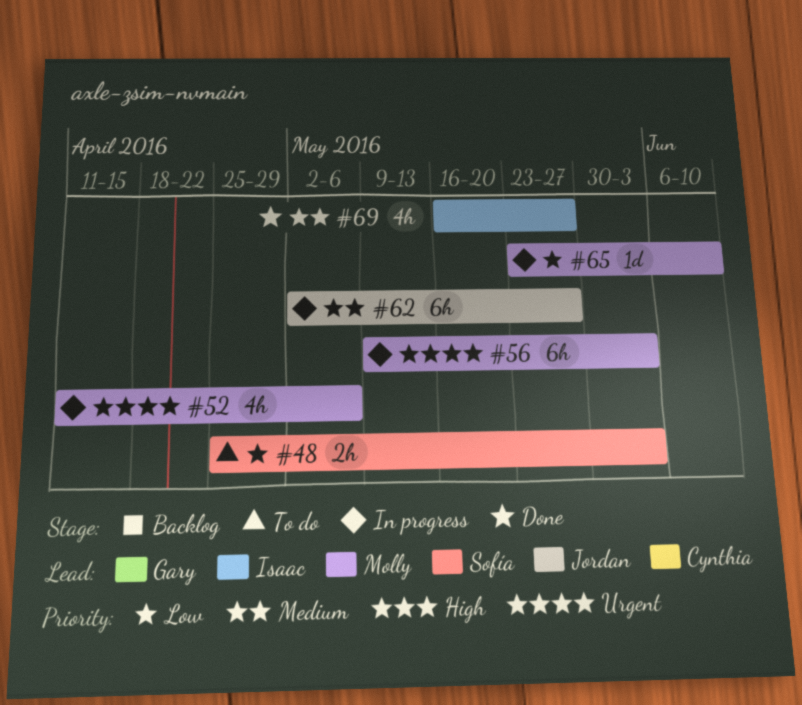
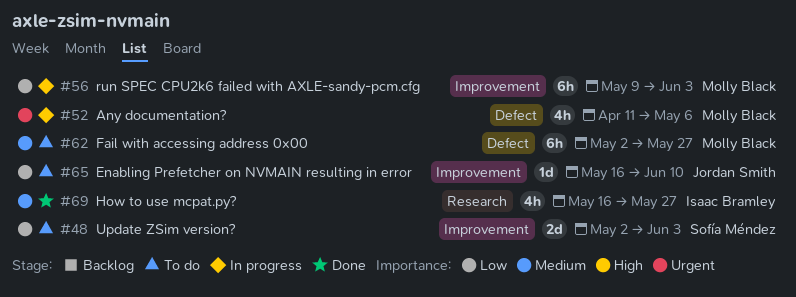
#48, estimate: 2h -> 2d
#48, start: Apr 25 -> May 2
#56, priority: Urgent -> Low
#62, status: In progress -> To do
#62, owner: Jordan Smith -> Molly Black
#65, status: In progress -> To do
#65, owner: Molly Black -> Jordan Smith
#65, start: May 23 -> May 16

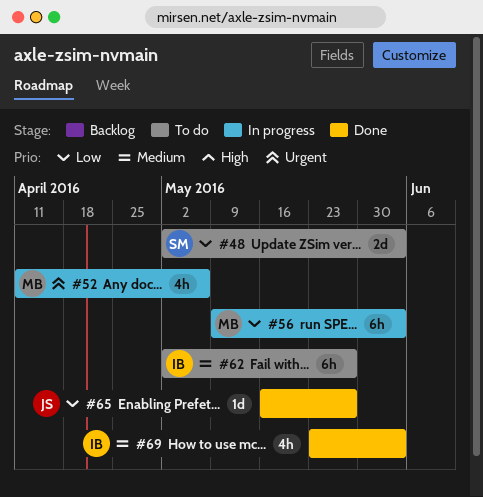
#62, owner: Molly Black -> Isaac Bramley
#65, status: To do -> Done
#65, due: Jun 10 -> May 27
#69, start: May 16 -> May 23
#69, due: May 27 -> Jun 3

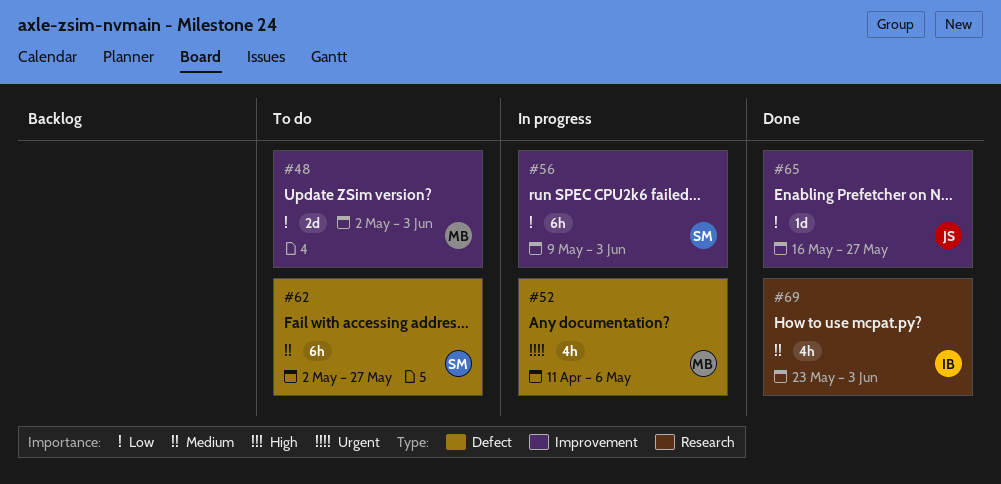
#48, owner: SM -> MB
#56, owner: MB -> SM
#62, owner: IB -> SM

